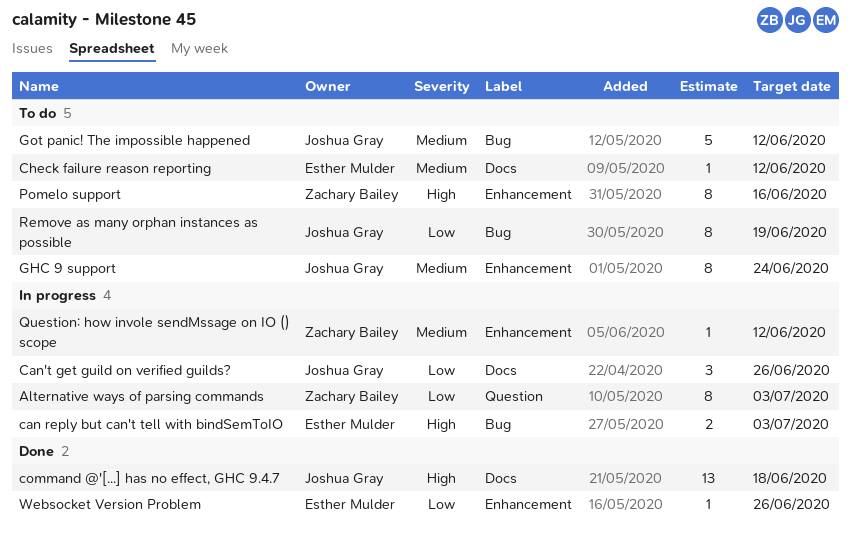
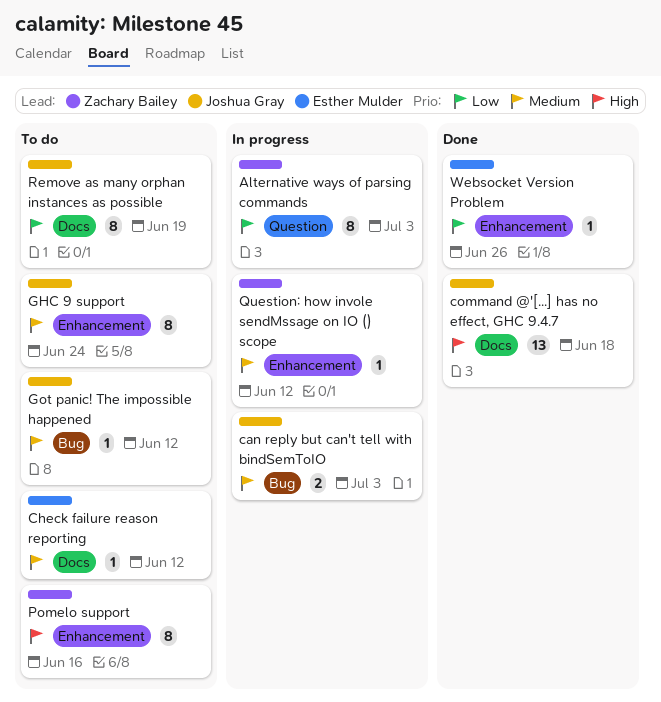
can reply but can't tell with bindSemToIO, owner: Esther Mulder -> Joshua Gray
can reply but can't tell with bindSemToIO, priority: High -> Medium
Can't get guild on verified guilds?: present -> none
Got panic! The impossible happened, estimate: 5 -> 1
Remove as many orphan instances as possible, label: Bug -> Docs

